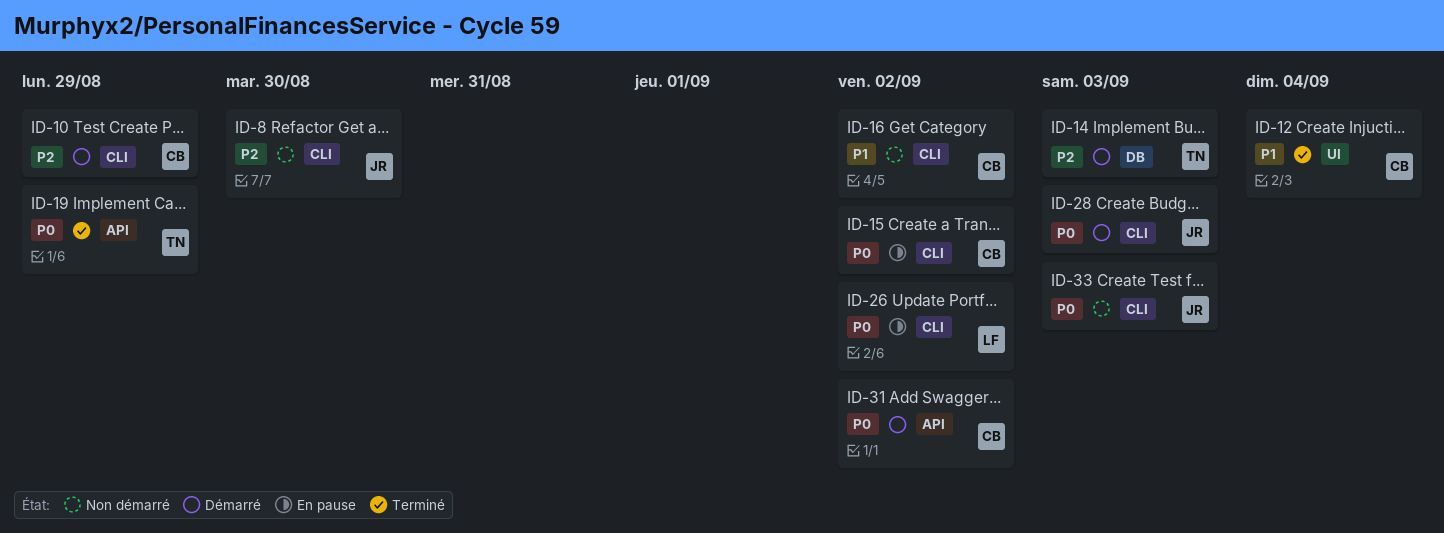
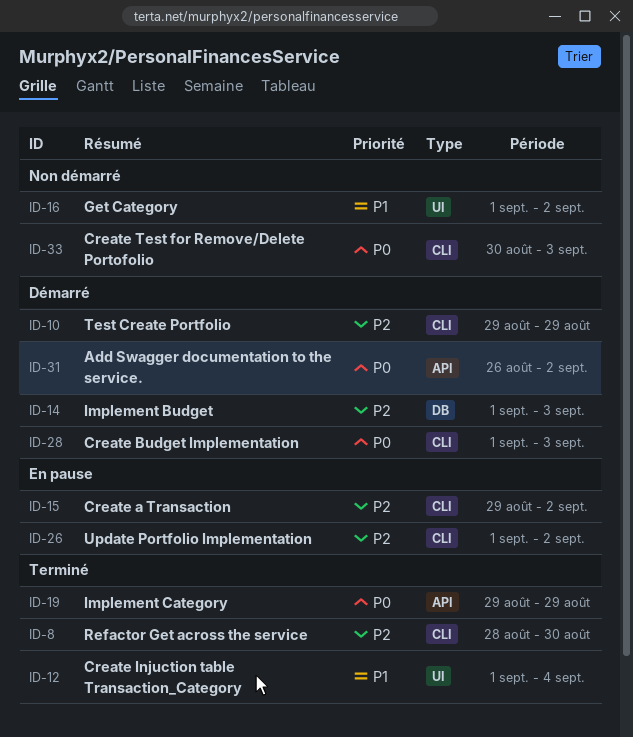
ID-8, status: Non démarré -> Terminé
ID-15, priority: P0 -> P2
ID-16, label: CLI -> UI
ID-26, priority: P0 -> P2

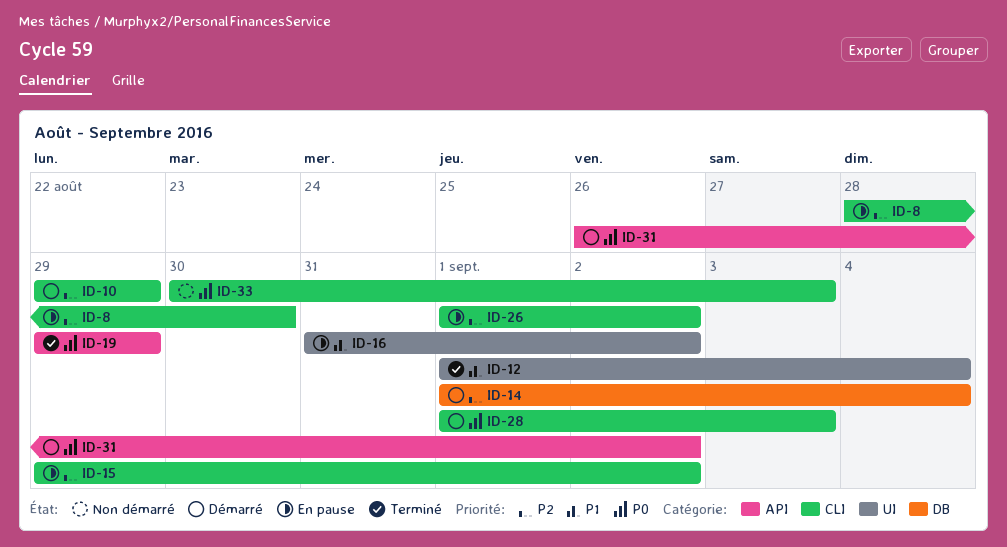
ID-8, status: Terminé -> En pause
ID-14, due: Sep 3 -> Sep 4
ID-16, status: Non démarré -> En pause
ID-16, start: Sep 1 -> Aug 31

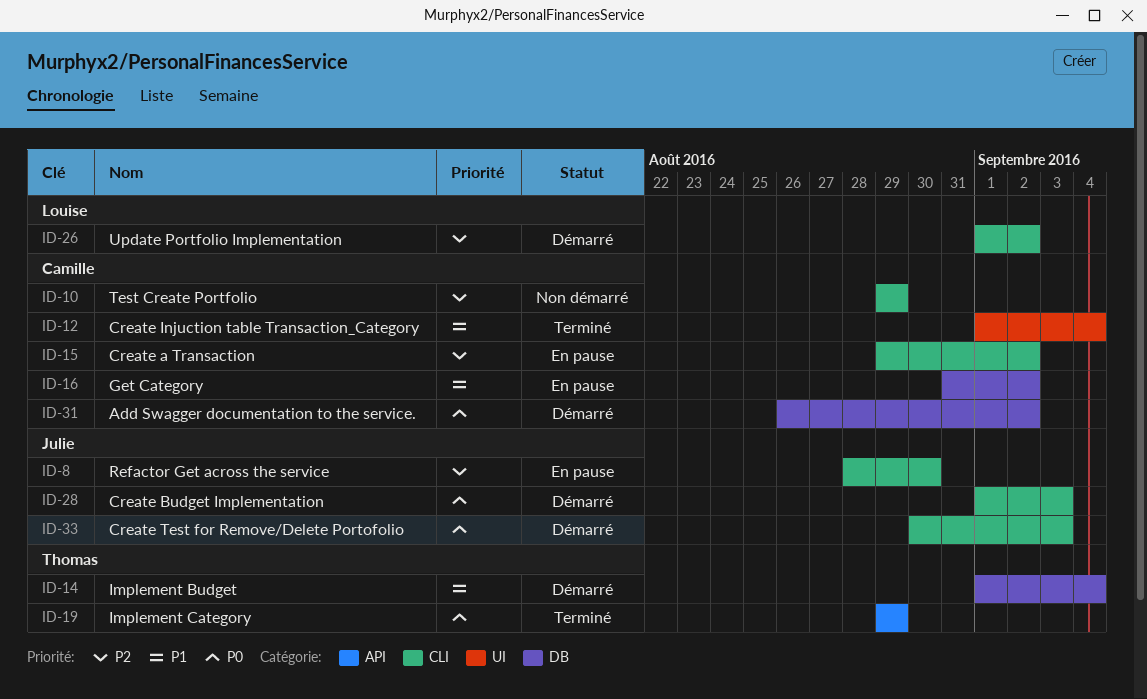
ID-10, status: Démarré -> Non démarré
ID-14, priority: P2 -> P1
ID-16, label: UI -> DB
ID-26, status: En pause -> Démarré
ID-31, label: API -> DB
ID-33, status: Non démarré -> Démarré

